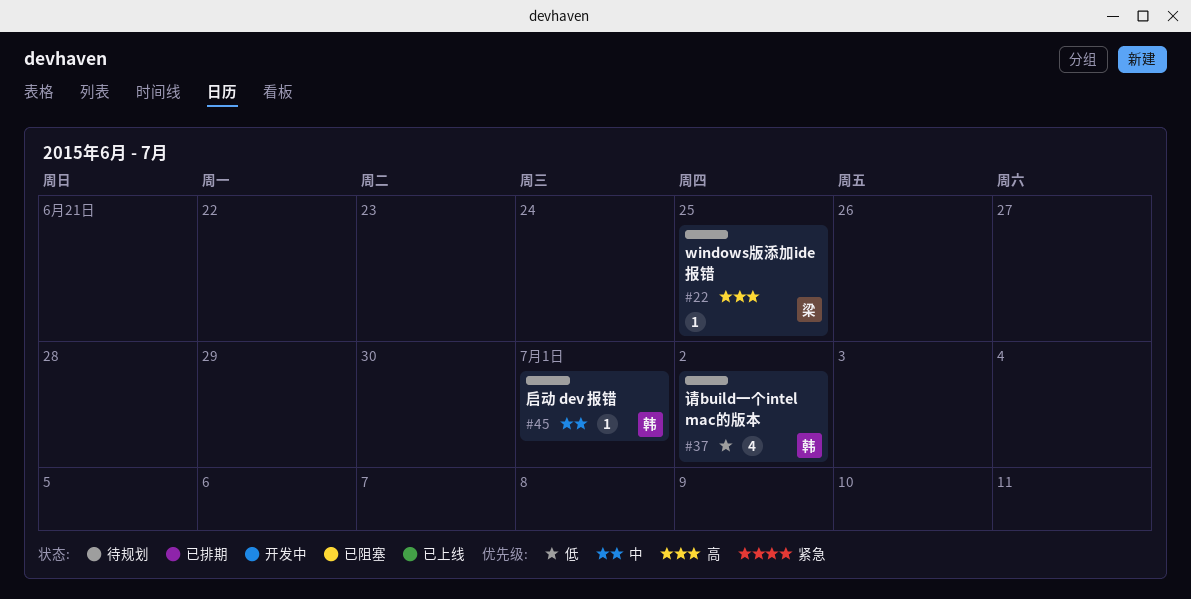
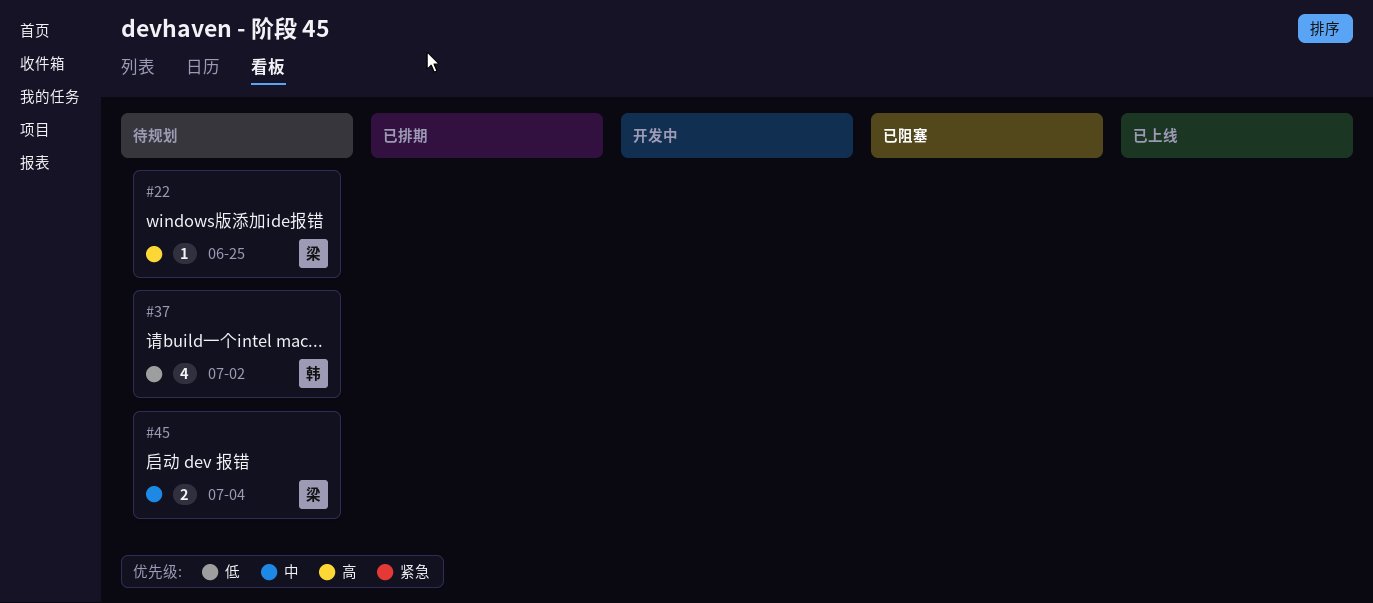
#45, owner: 韩 -> 梁
#45, estimate: 1 -> 2
#45, due: Jul 1 -> Jul 4

